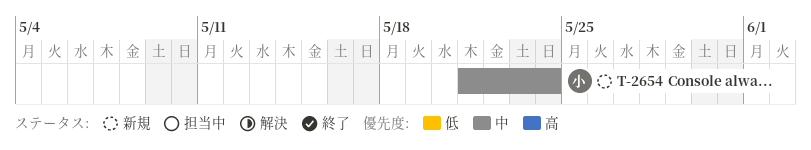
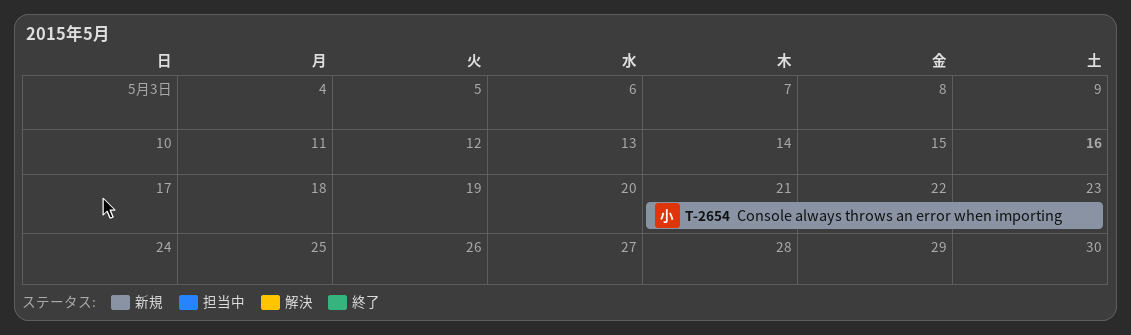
T-2654, due: May 24 -> May 23

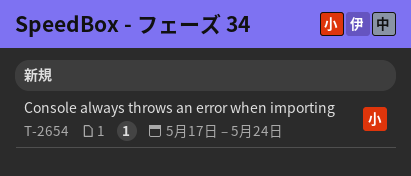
T-2654, start: May 21 -> May 17
T-2654, due: May 23 -> May 24

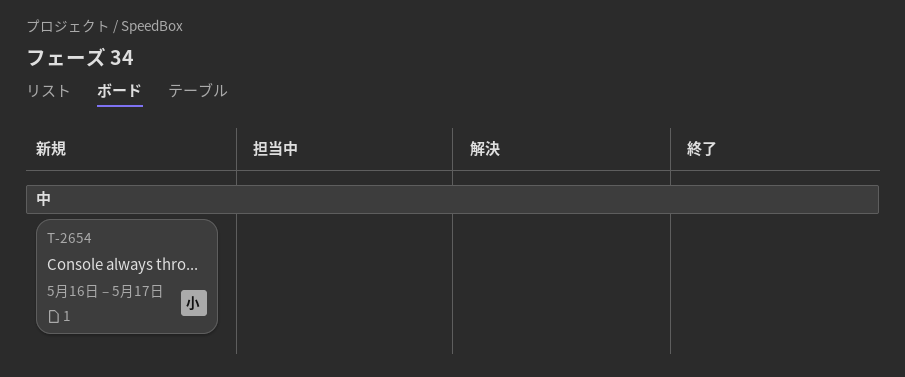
T-2654, start: May 17 -> May 16
T-2654, due: May 24 -> May 17

